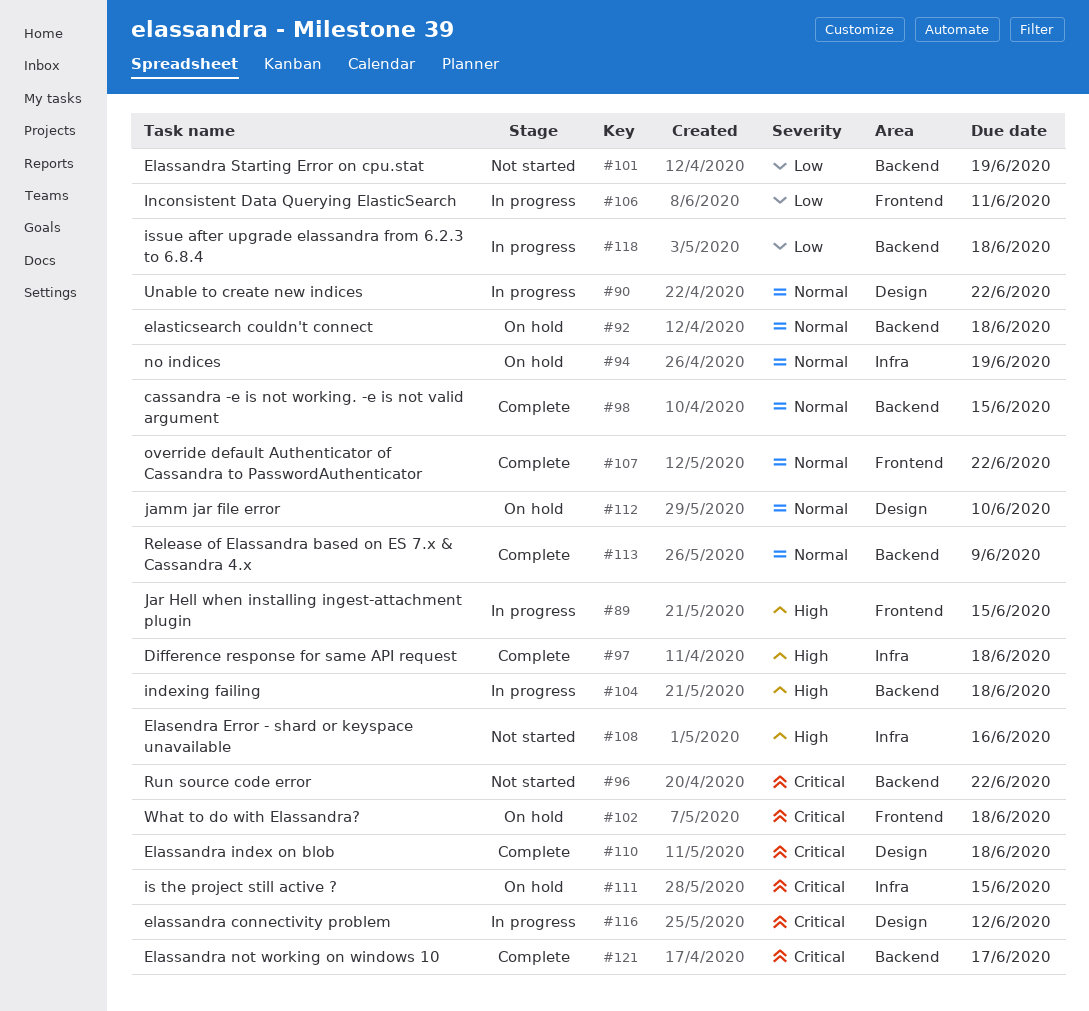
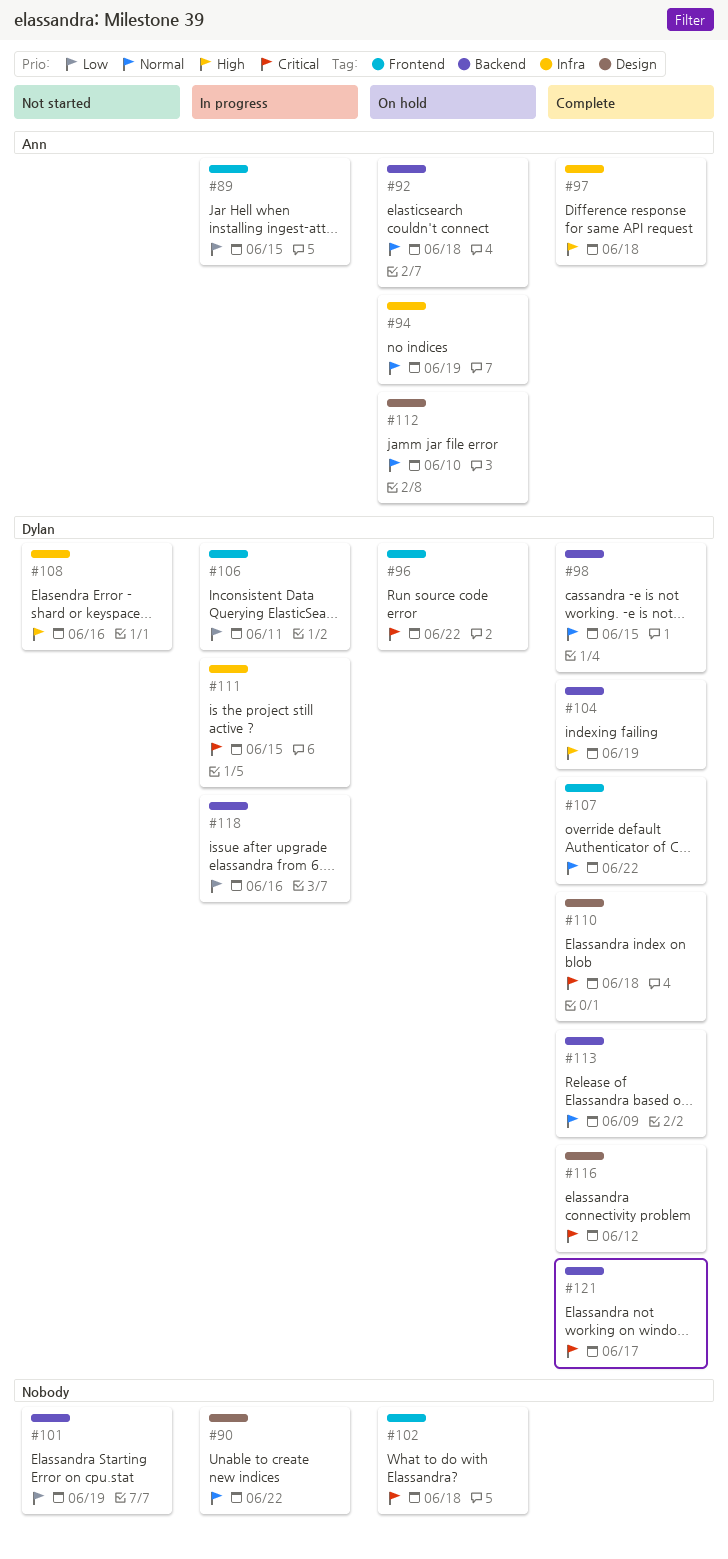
#89, priority: High -> Low
#96, status: Not started -> On hold
#96, label: Backend -> Frontend
#104, status: In progress -> Complete
#104, due: Jun 18 -> Jun 19
#111, status: On hold -> In progress
#116, status: In progress -> Complete
#118, due: Jun 18 -> Jun 16

